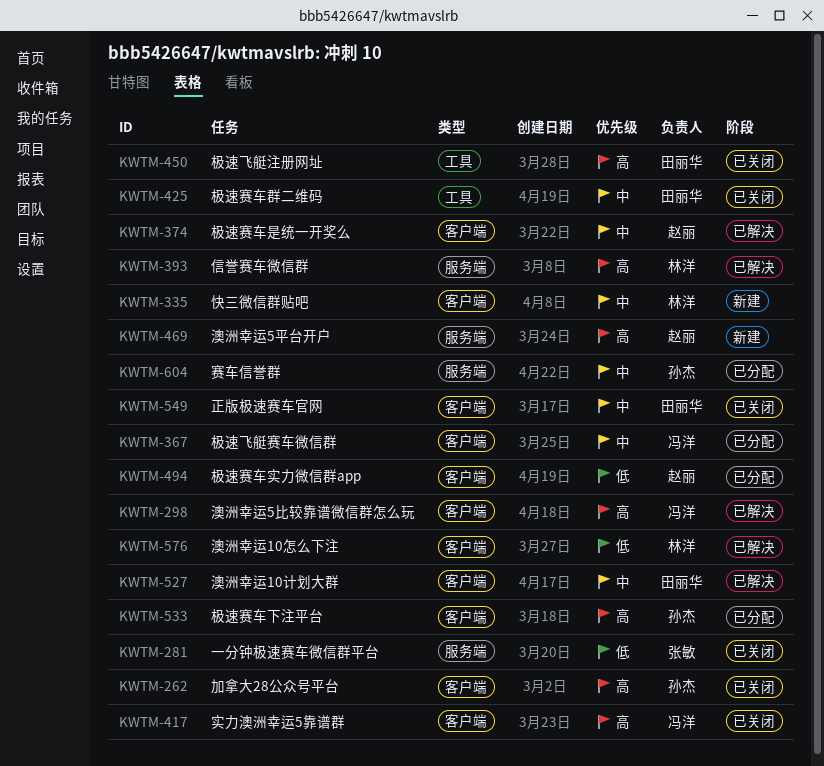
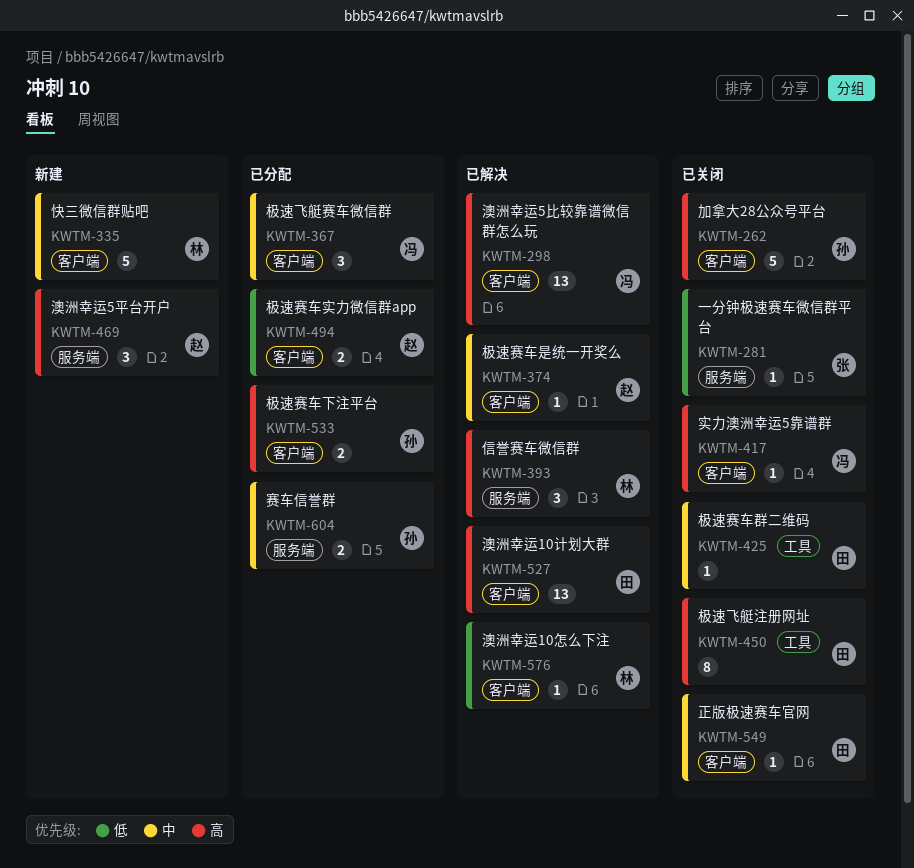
KWTM-527, priority: 中 -> 高

